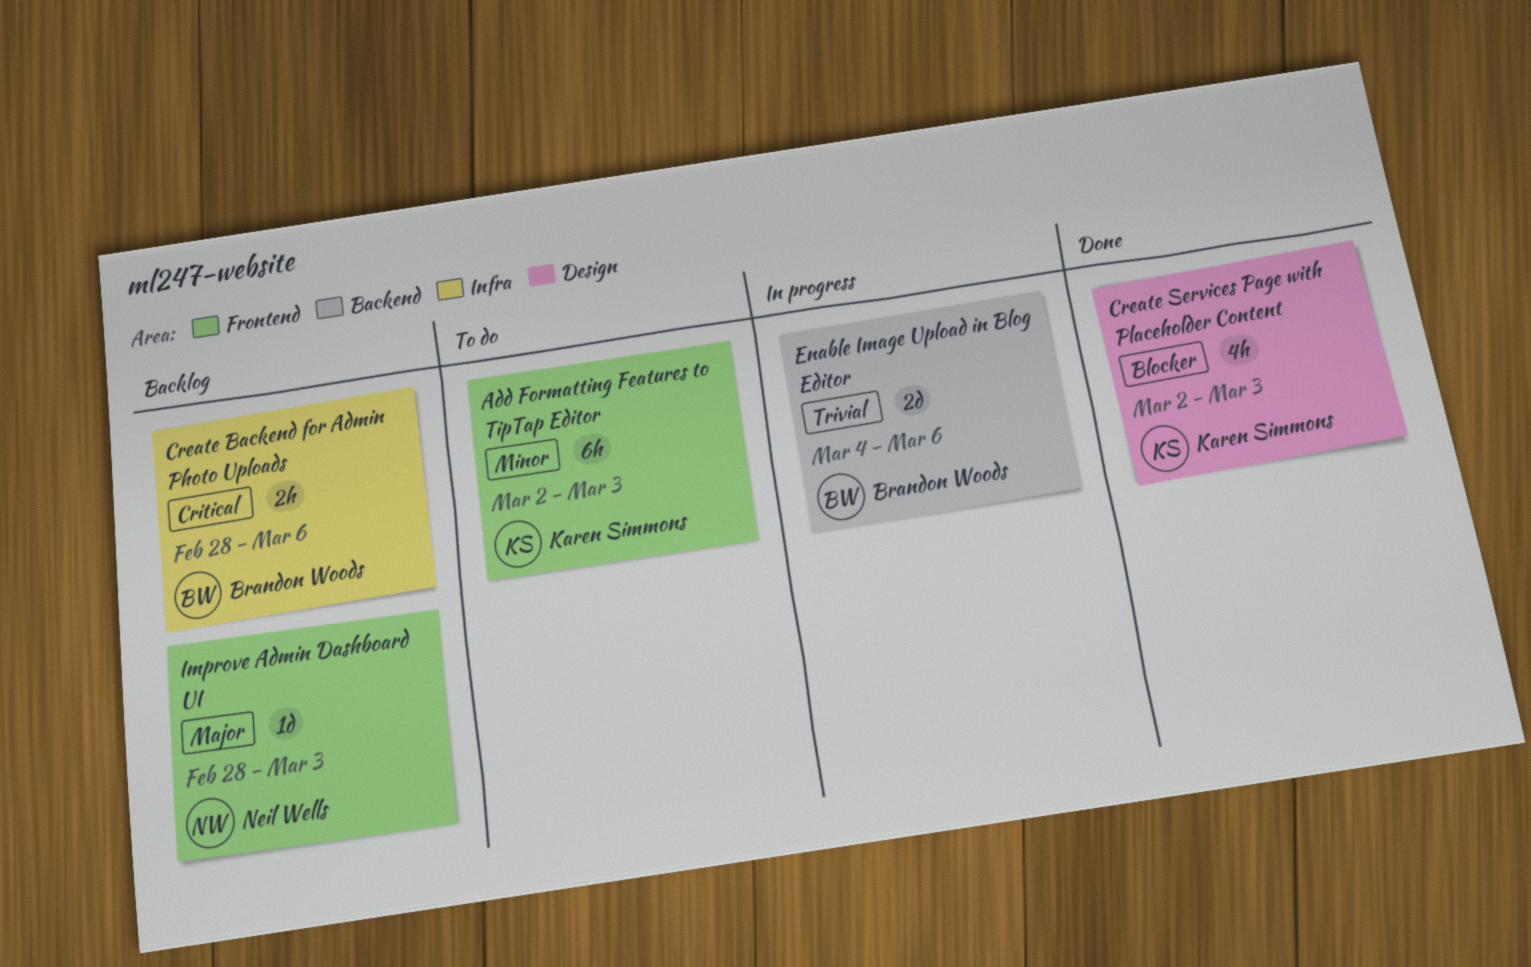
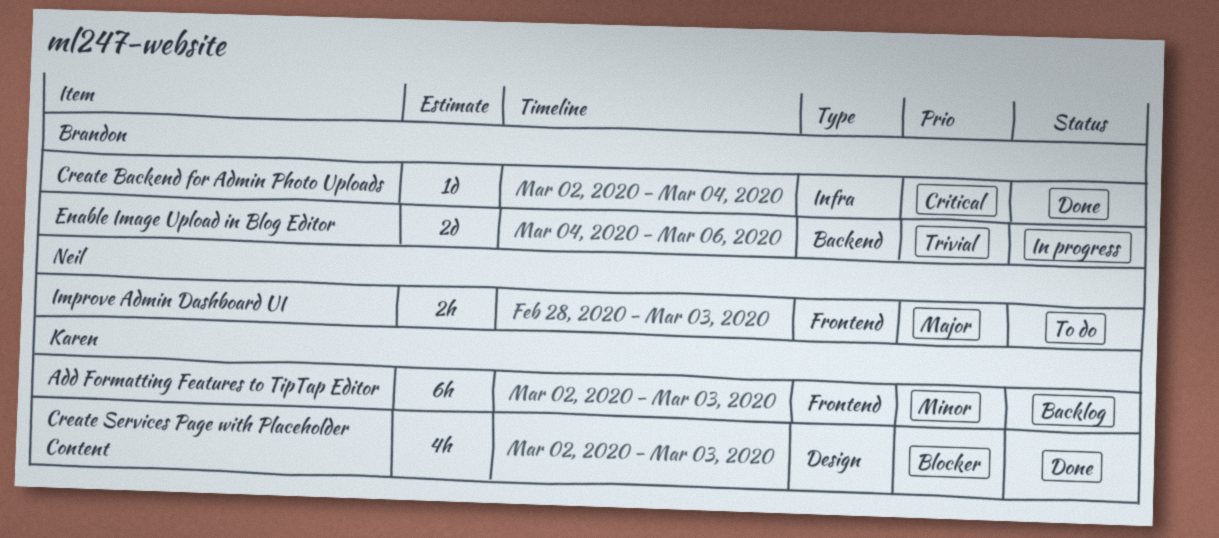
Add Formatting Features to TipTap Editor, status: To do -> Backlog
Create Backend for Admin Photo Uploads, status: Backlog -> Done
Create Backend for Admin Photo Uploads, estimate: 2h -> 1d
Create Backend for Admin Photo Uploads, start: Feb 28 -> Mar 2
Create Backend for Admin Photo Uploads, due: Mar 6 -> Mar 4
Improve Admin Dashboard UI, status: Backlog -> To do
Improve Admin Dashboard UI, estimate: 1d -> 2h

